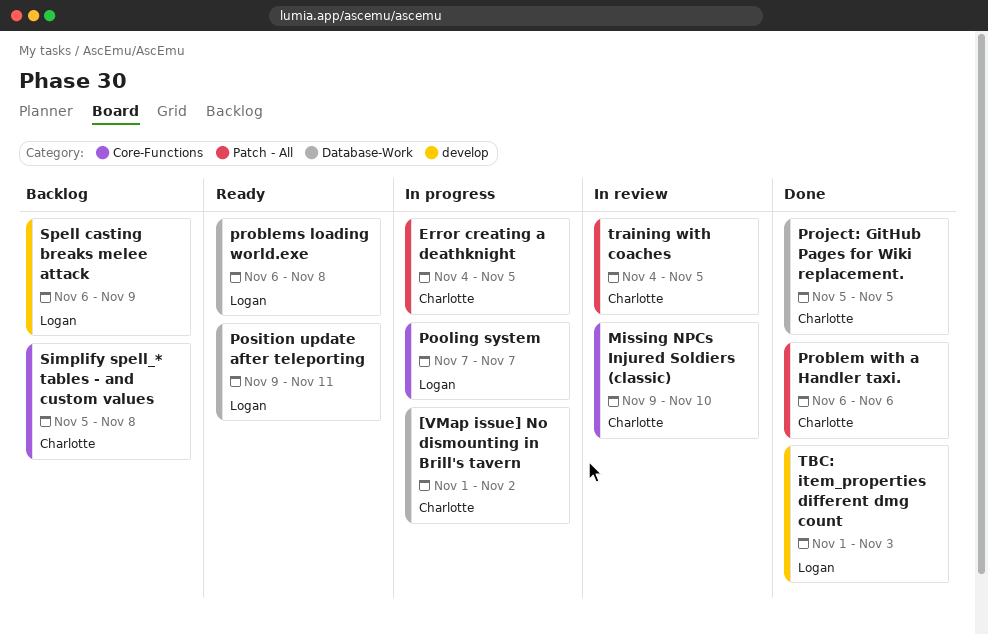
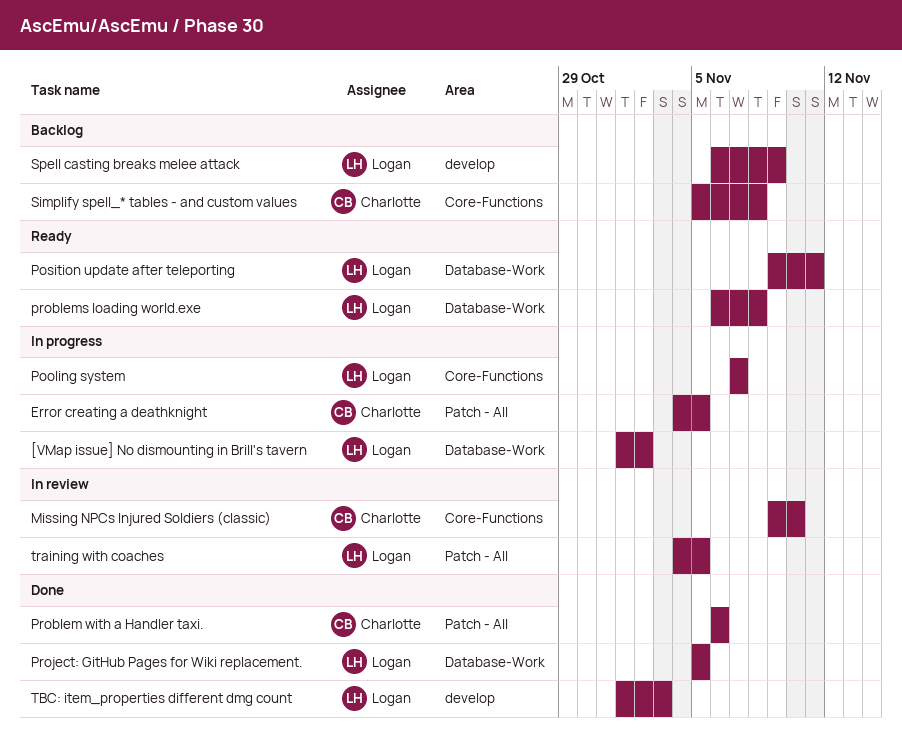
[VMap issue] No dismounting in Brill's tavern, owner: Charlotte -> Logan
Project: GitHub Pages for Wiki replacement., owner: Charlotte -> Logan
training with coaches, owner: Charlotte -> Logan

